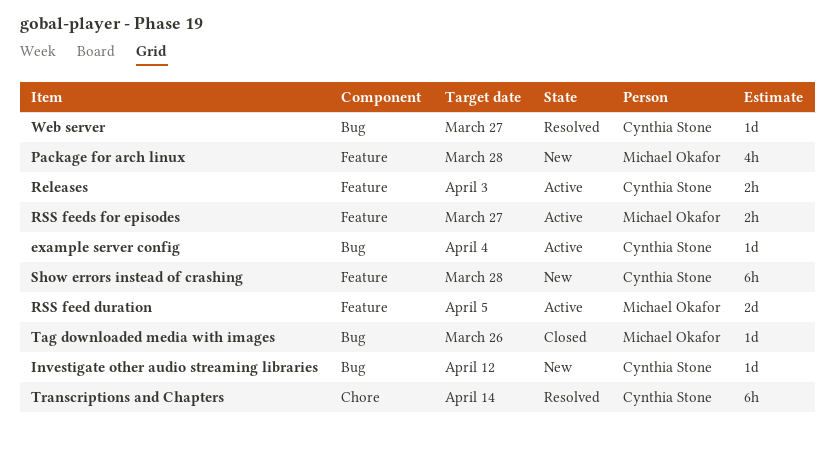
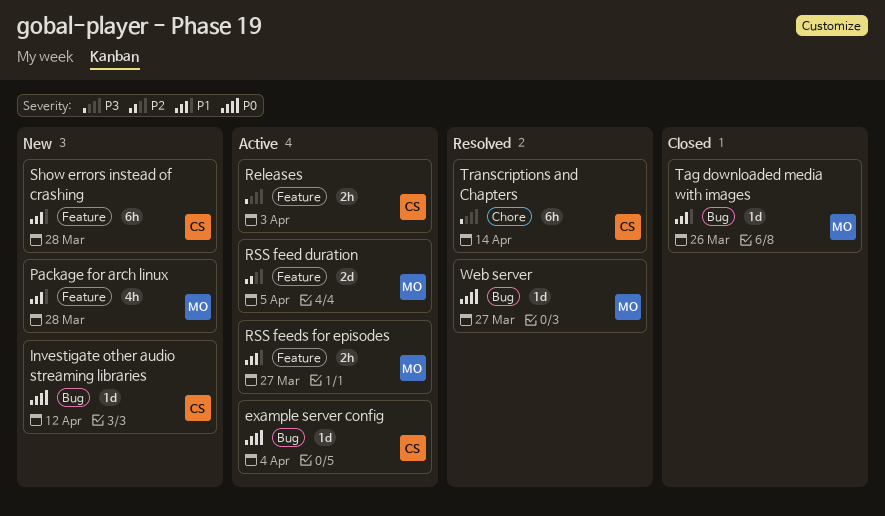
Web server, owner: Cynthia Stone -> Michael Okafor

